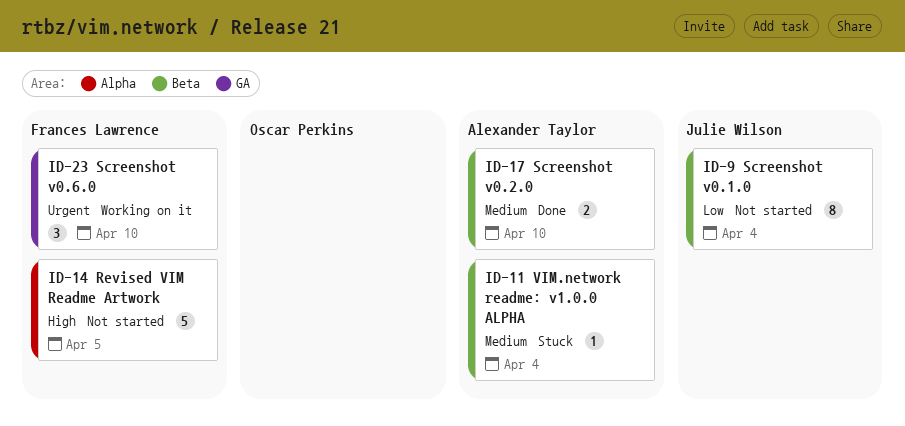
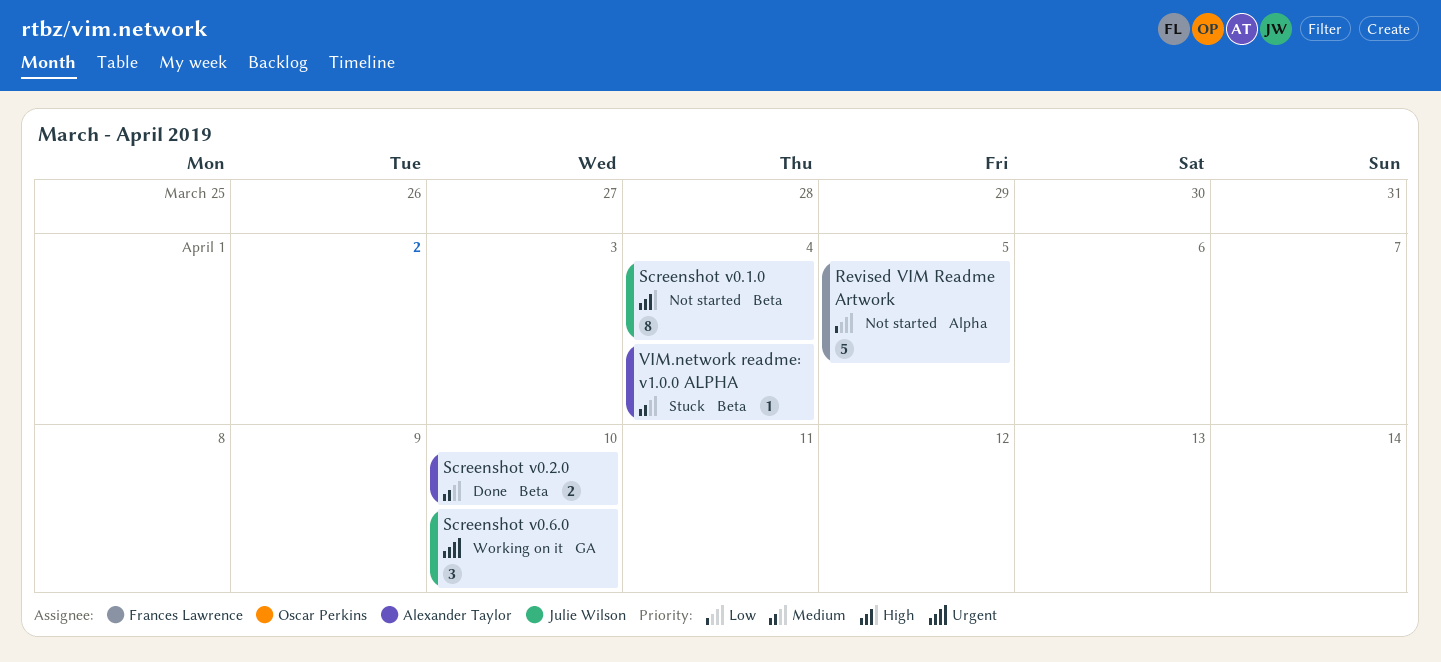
Revised VIM Readme Artwork, priority: High -> Low
Screenshot v0.1.0, priority: Low -> High
Screenshot v0.6.0, owner: Frances Lawrence -> Julie Wilson

